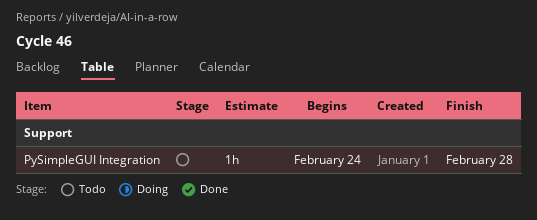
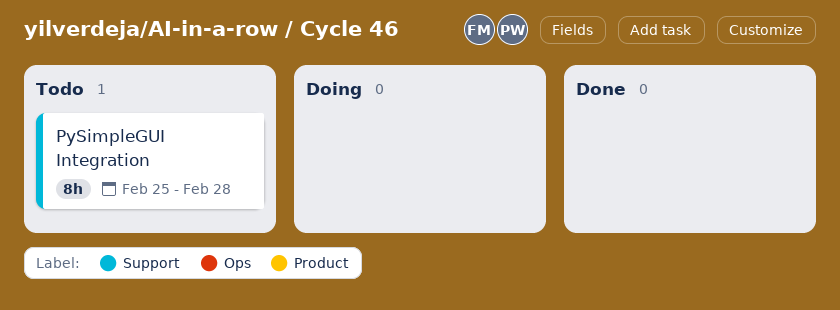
PySimpleGUI Integration, estimate: 1h -> 8h
PySimpleGUI Integration, start: Feb 24 -> Feb 25

